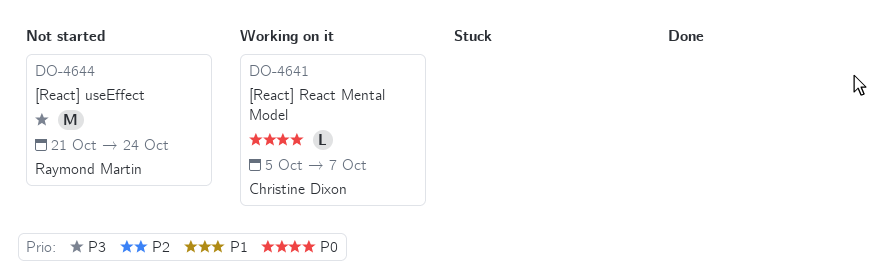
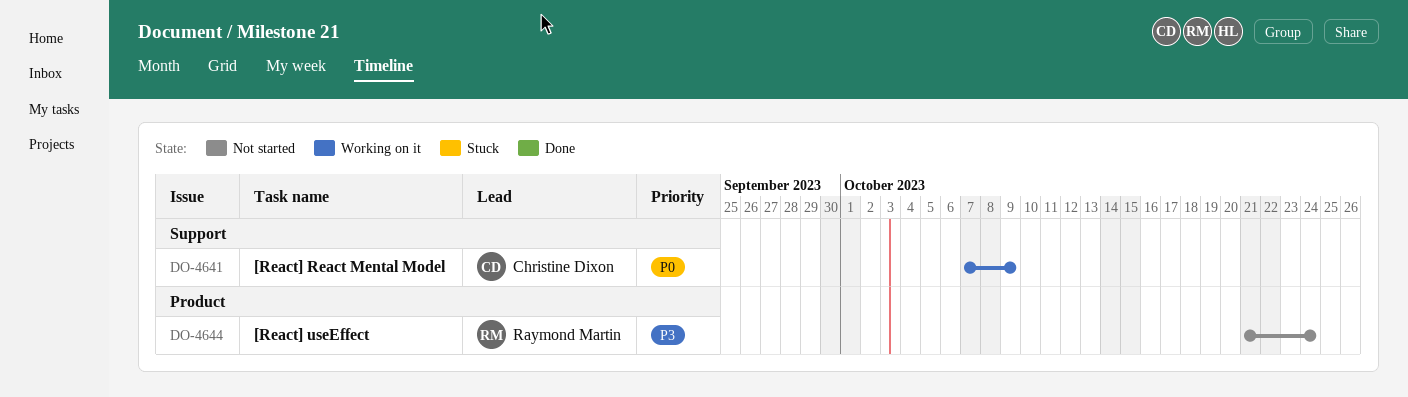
DO-4641, start: Oct 5 -> Oct 7
DO-4641, due: Oct 7 -> Oct 9

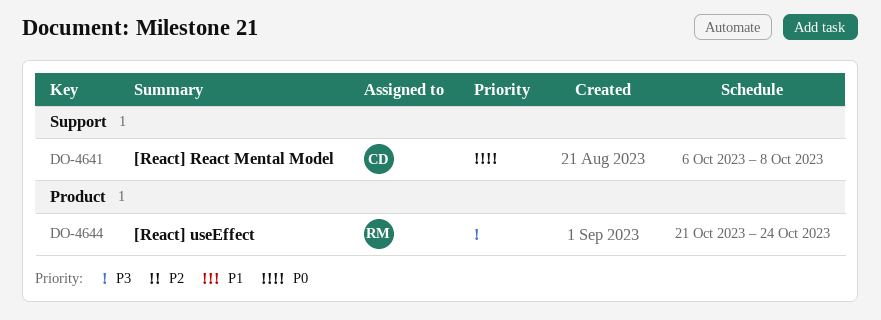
DO-4641, start: Oct 7 -> Oct 6
DO-4641, due: Oct 9 -> Oct 8

